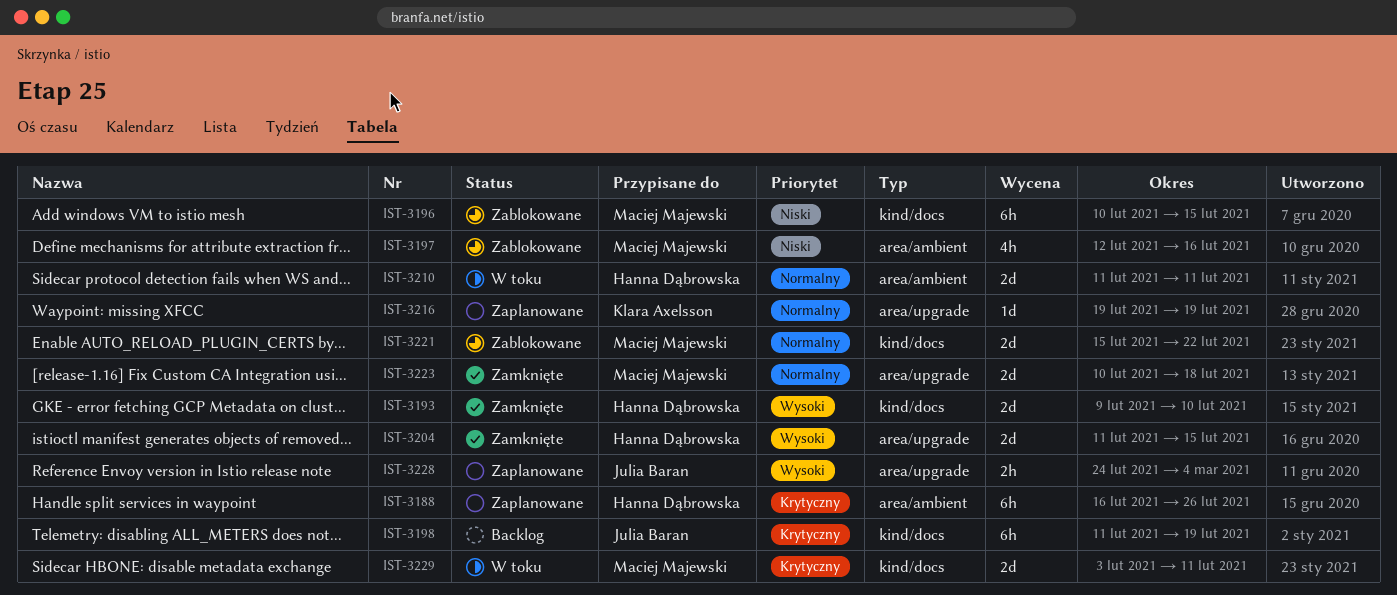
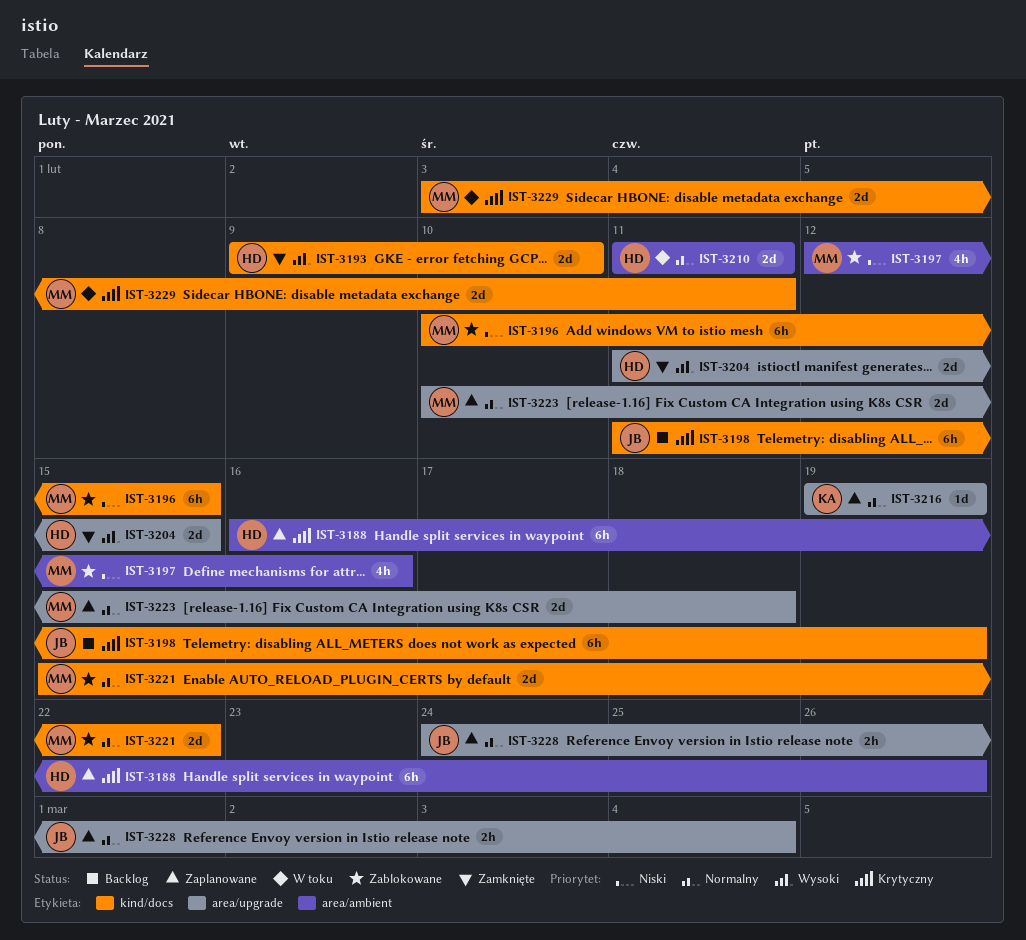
IST-3223, status: Zamknięte -> Zaplanowane
IST-3228, priority: Wysoki -> Normalny

